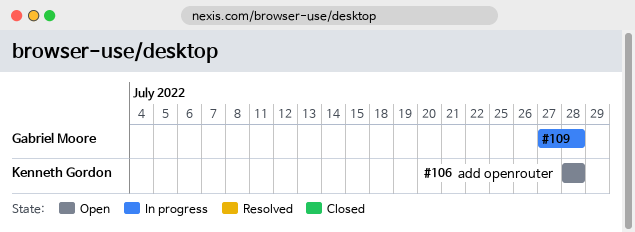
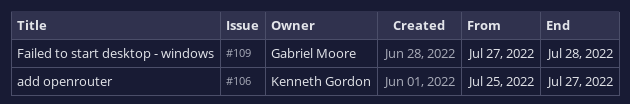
#106, start: Jul 28 -> Jul 25
#106, due: Jul 28 -> Jul 27

